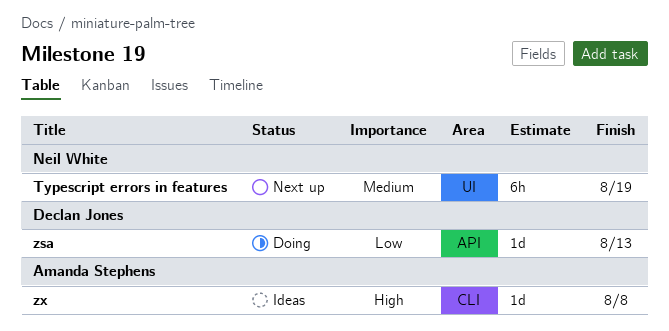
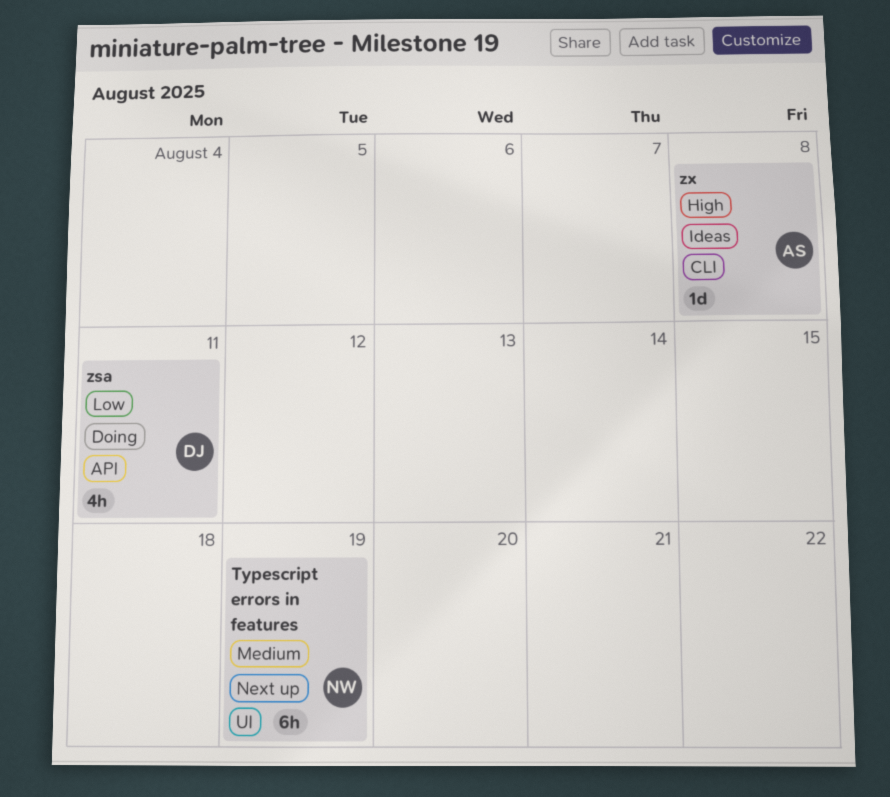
zsa, estimate: 1d -> 4h
zsa, due: Aug 13 -> Aug 11

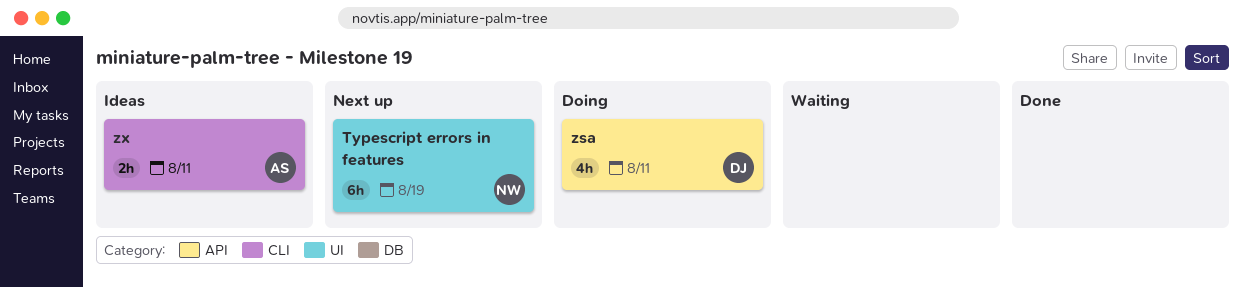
zx, estimate: 1d -> 2h
zx, due: Aug 8 -> Aug 11

